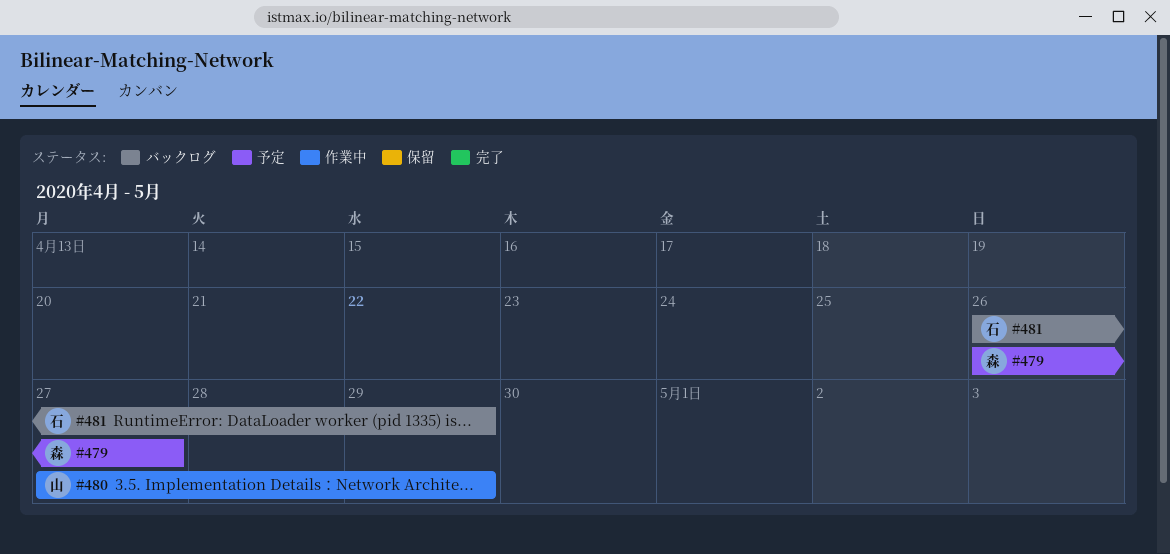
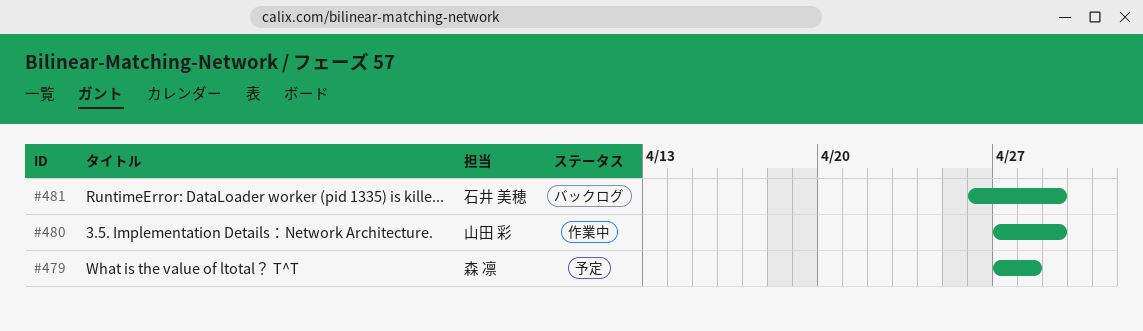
#479, start: Apr 26 -> Apr 27
#479, due: Apr 27 -> Apr 28

